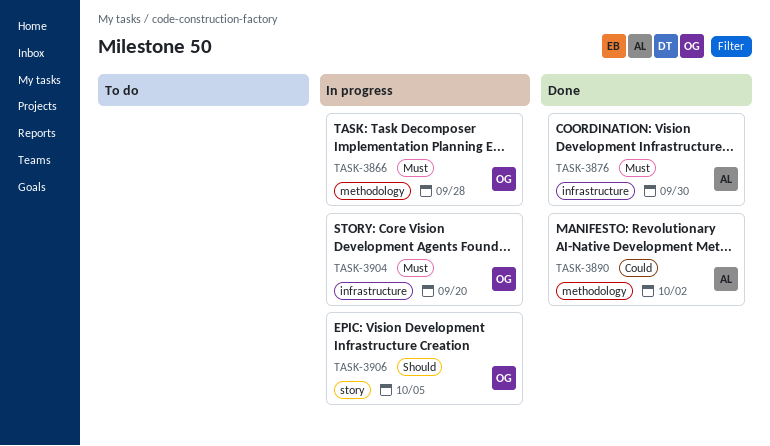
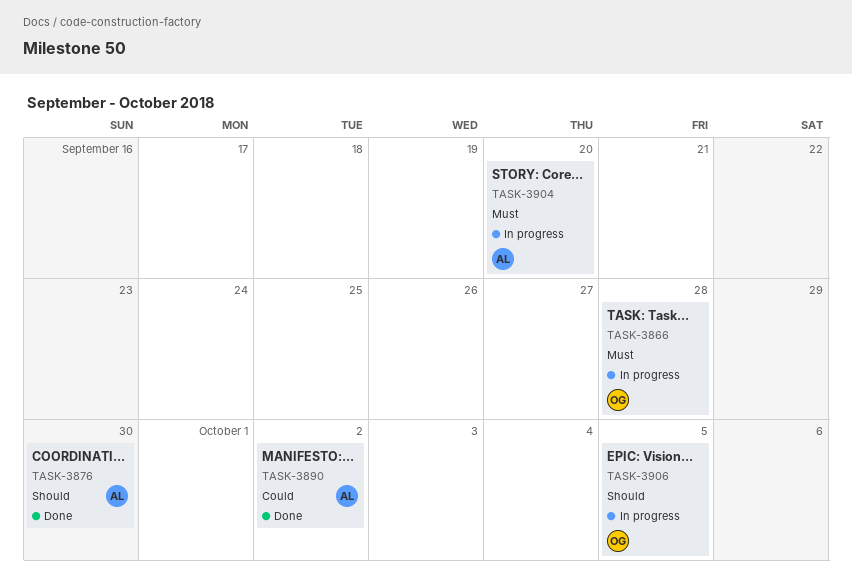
TASK-3876, priority: Must -> Should
TASK-3904, owner: OG -> AL

